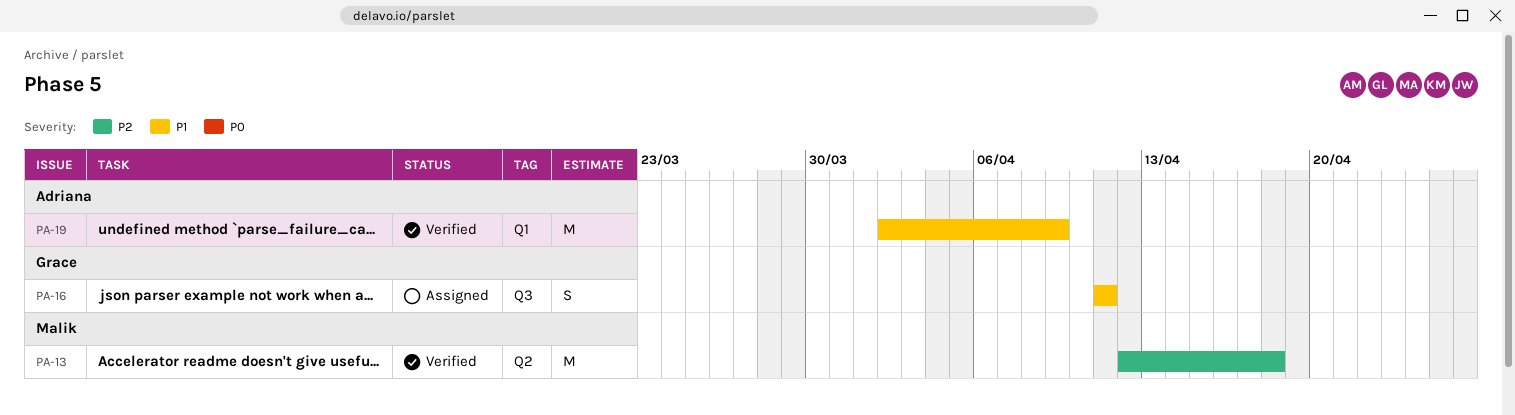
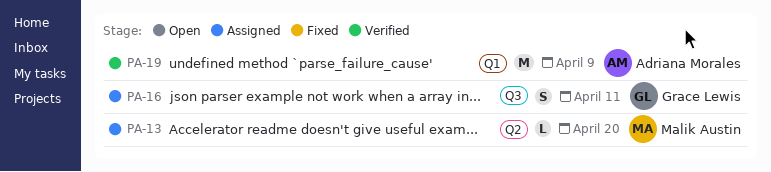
PA-13, status: Verified -> Assigned
PA-13, estimate: M -> L
PA-13, due: Apr 18 -> Apr 20

